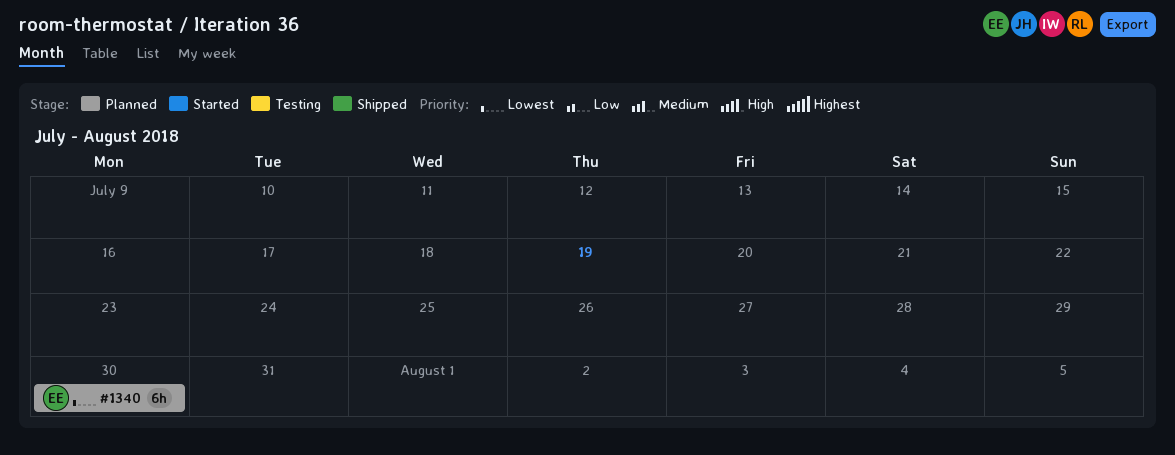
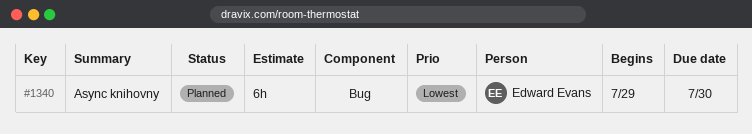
#1340, start: Jul 30 -> Jul 29

